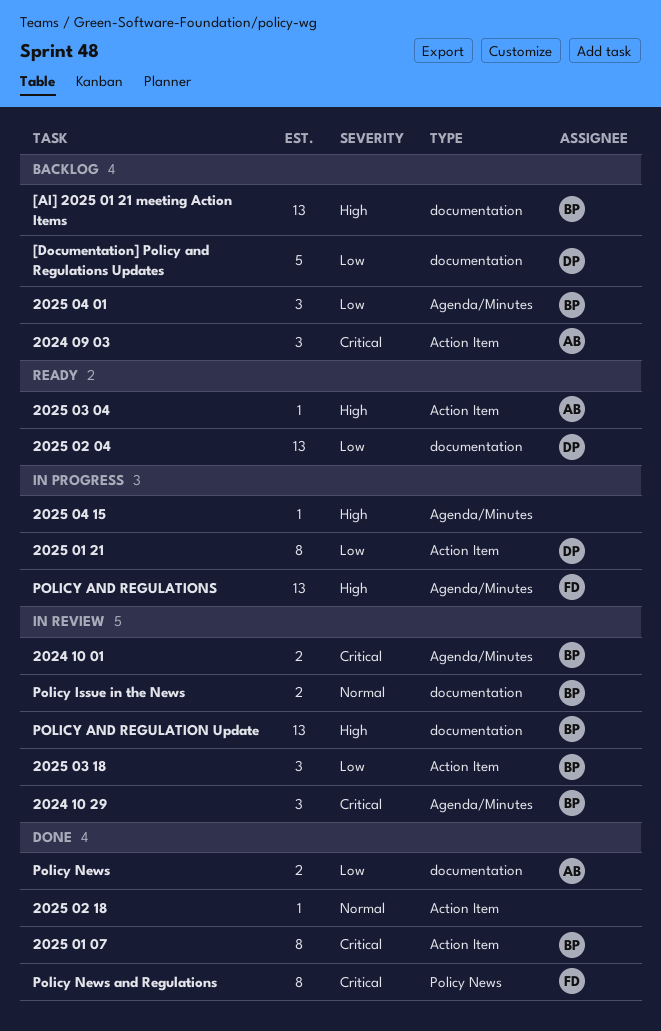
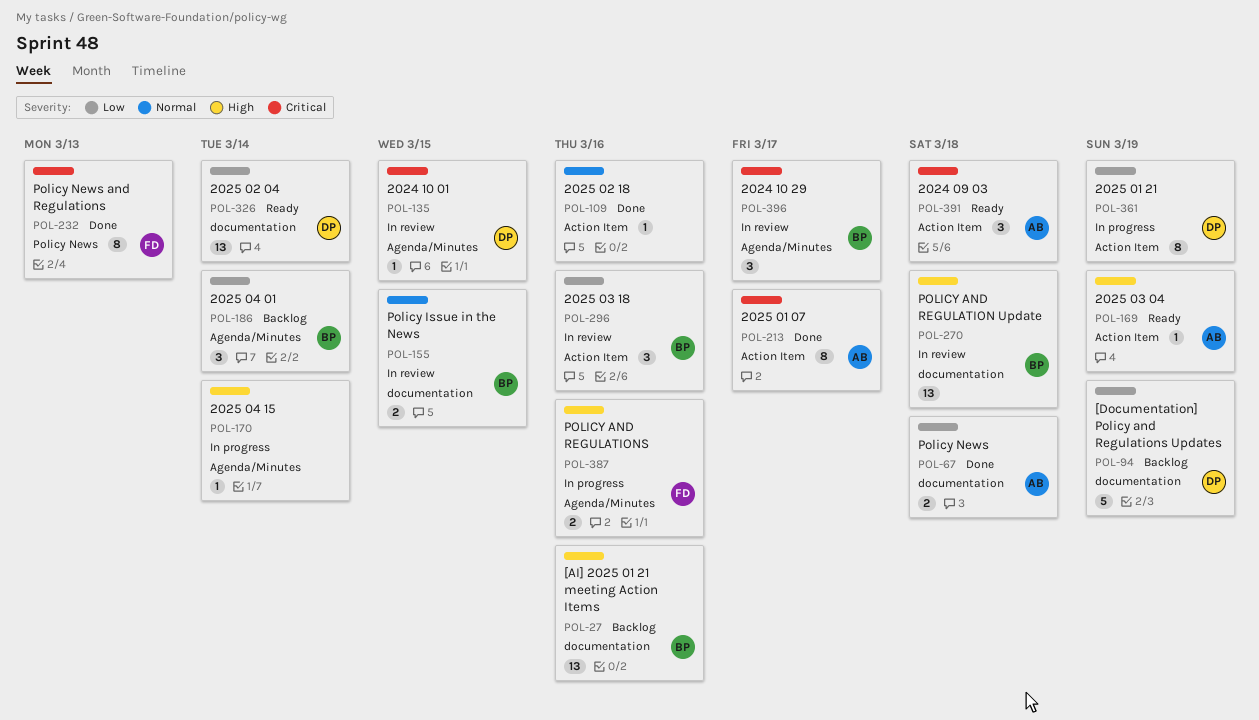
2024 09 03, status: Backlog -> Ready
2024 10 01, owner: BP -> DP
2024 10 01, estimate: 2 -> 1
2025 01 07, owner: BP -> AB
POLICY AND REGULATIONS, estimate: 13 -> 2

